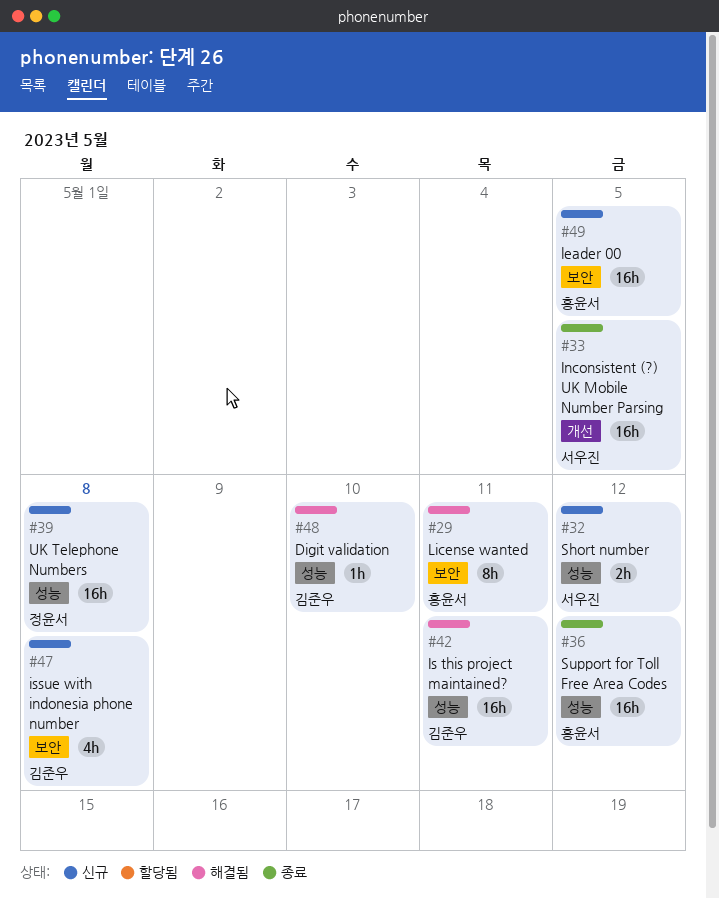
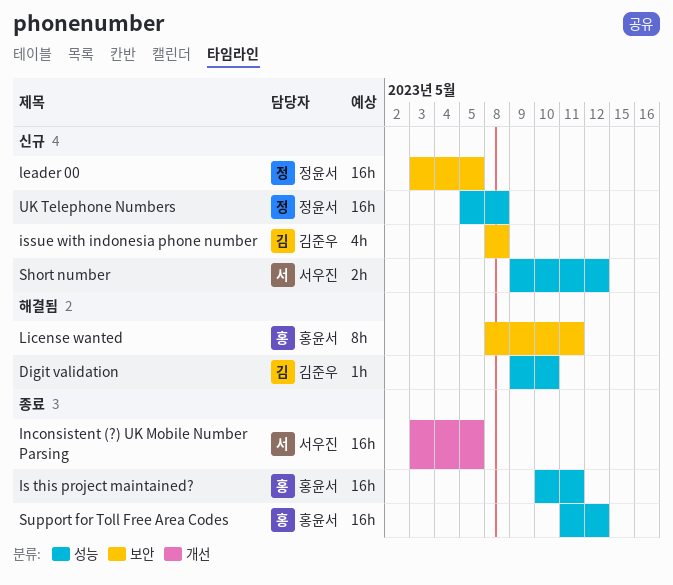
Is this project maintained?, status: 해결됨 -> 종료
Is this project maintained?, owner: 김준우 -> 홍윤서
leader 00, owner: 홍윤서 -> 정윤서

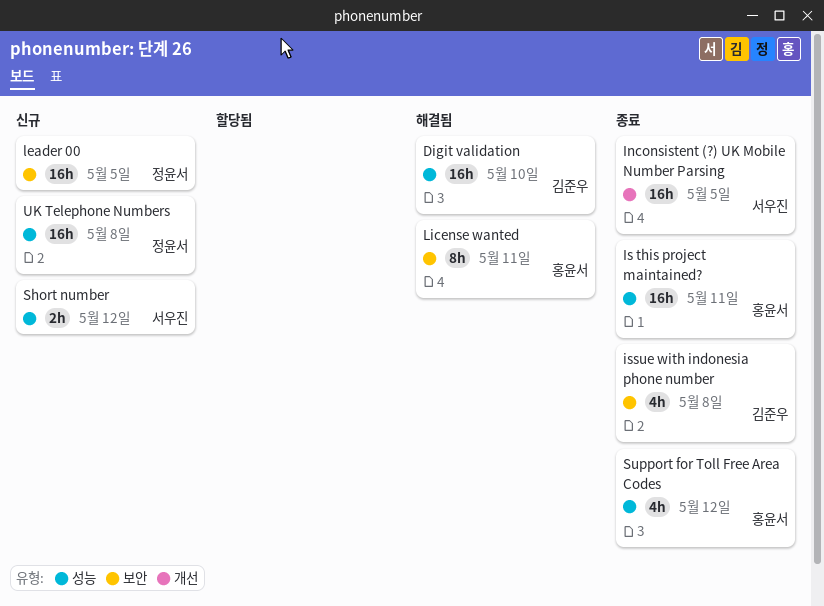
Digit validation, estimate: 1h -> 16h
issue with indonesia phone number, status: 신규 -> 종료
Support for Toll Free Area Codes, estimate: 16h -> 4h

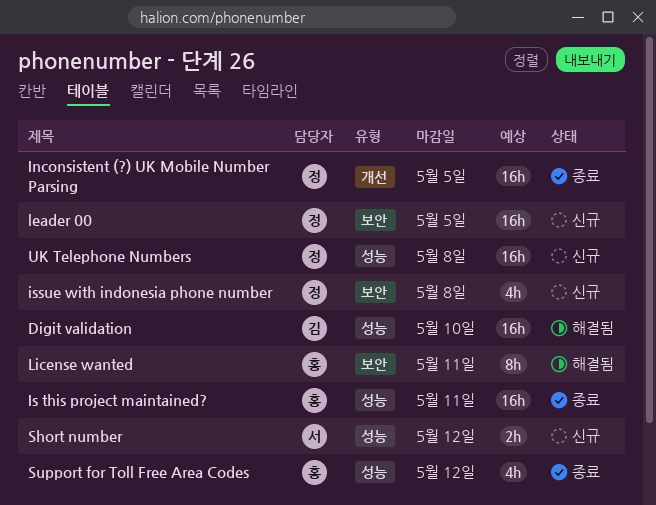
Inconsistent (?) UK Mobile Number Parsing, owner: 서우진 -> 정윤서
issue with indonesia phone number, status: 종료 -> 신규
issue with indonesia phone number, owner: 김준우 -> 정윤서

